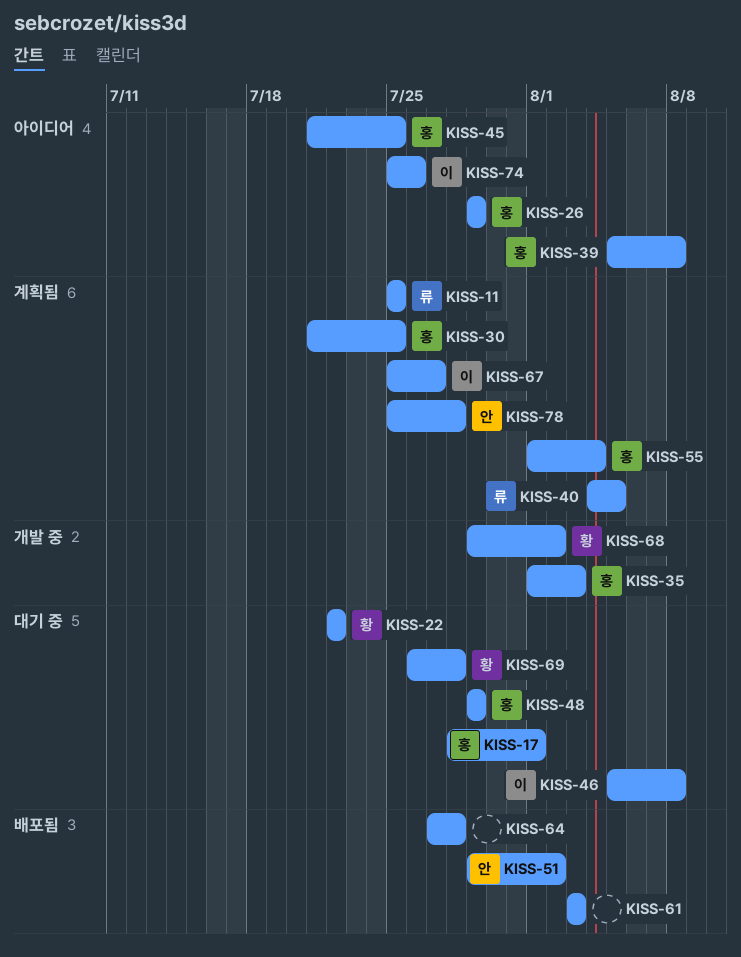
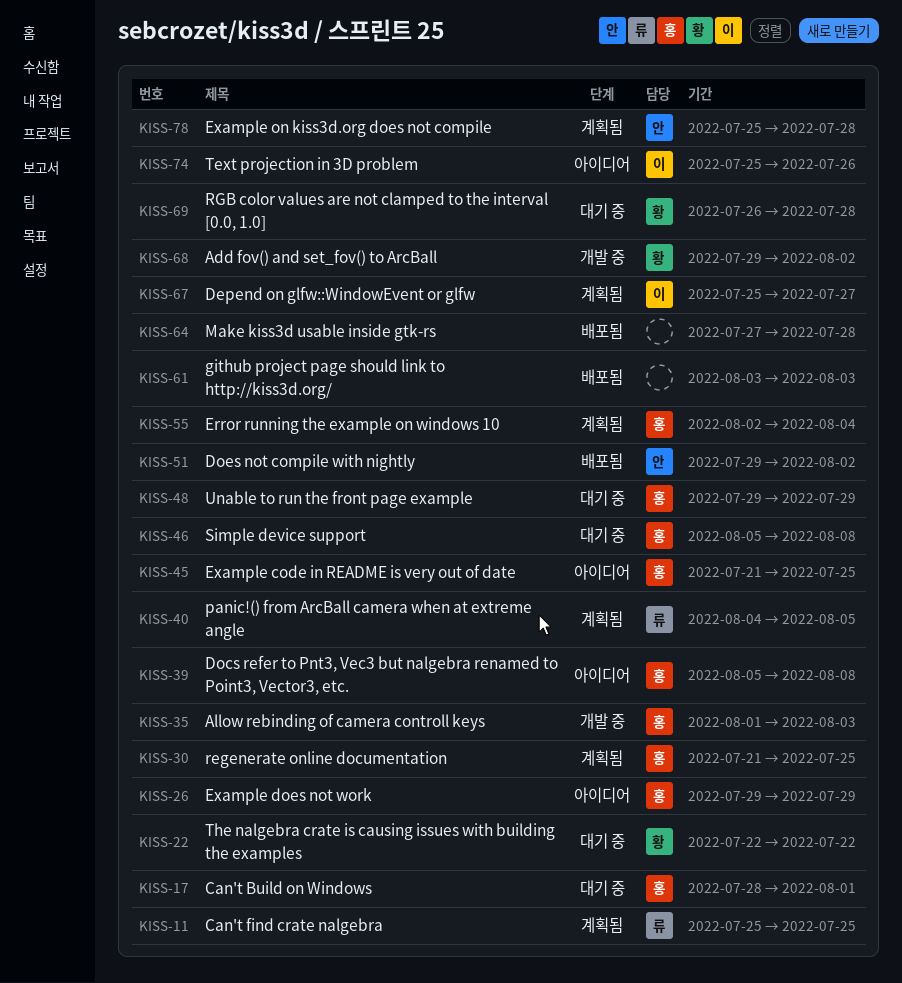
KISS-46, owner: 이 -> 홍
KISS-55, start: Aug 1 -> Aug 2

